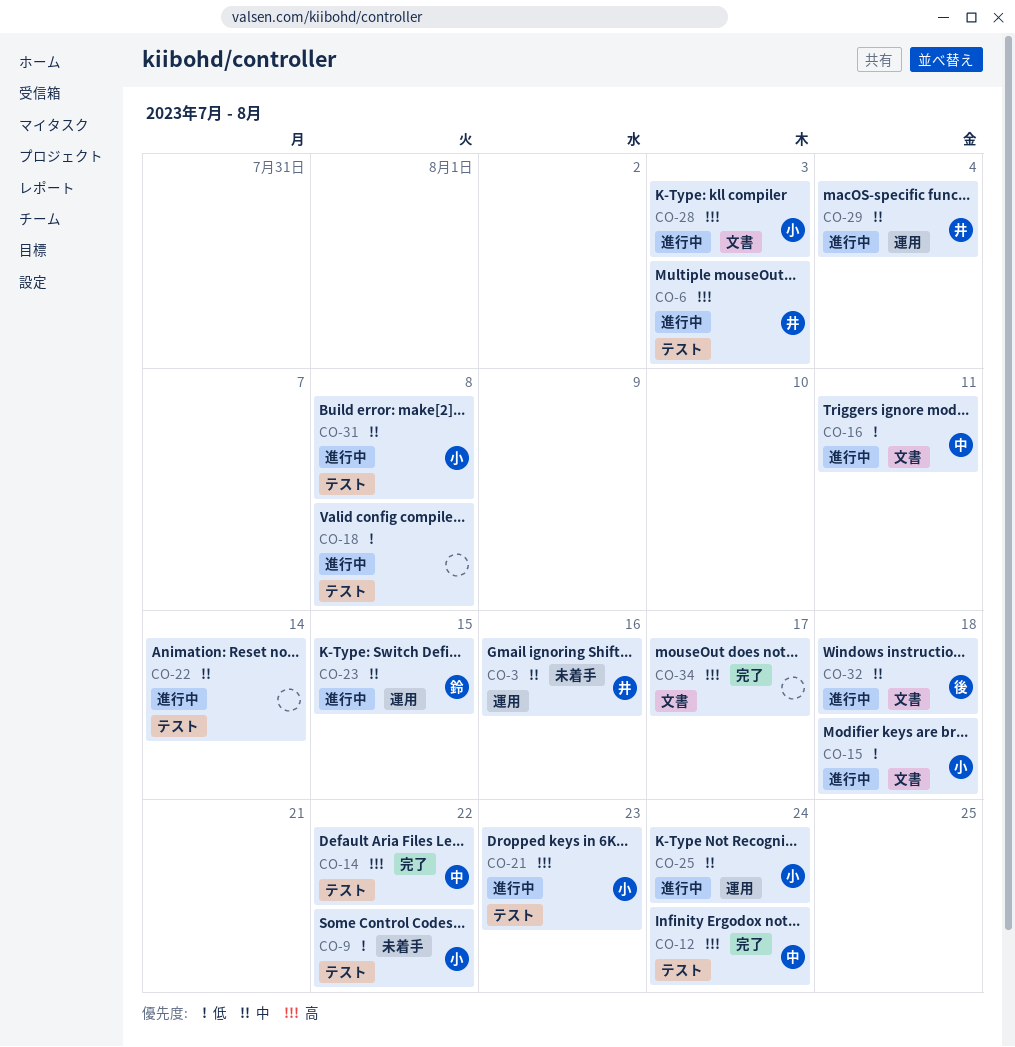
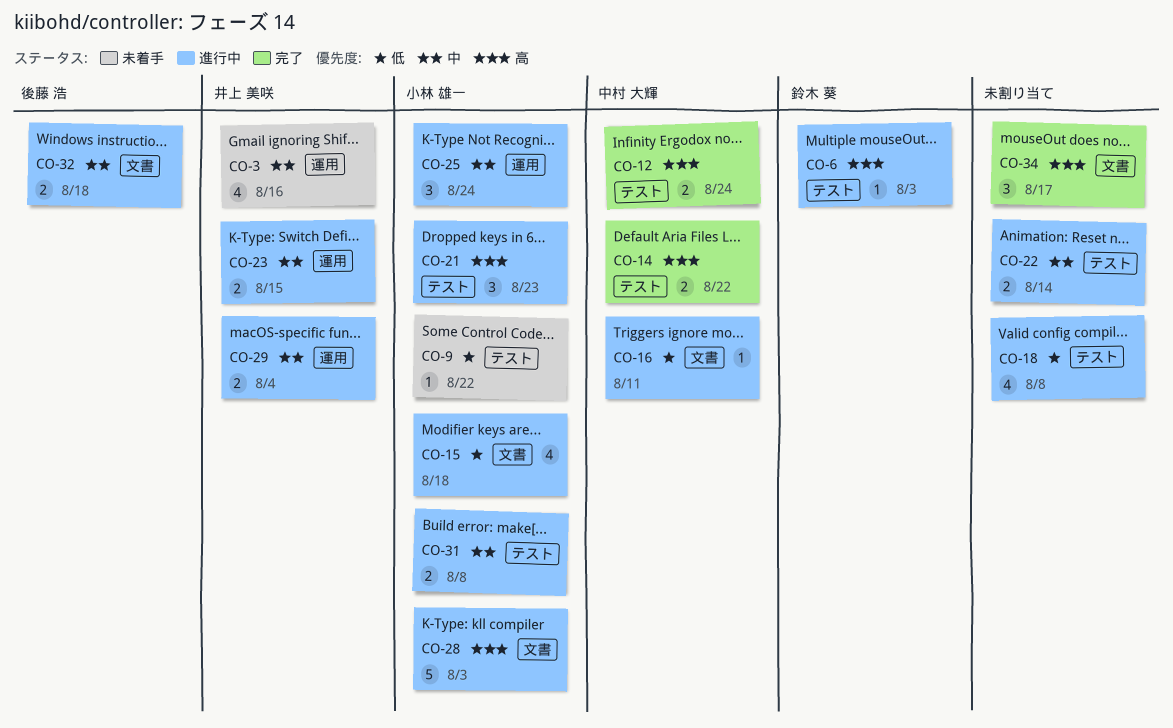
CO-6, owner: 井上 美咲 -> 鈴木 葵
CO-23, owner: 鈴木 葵 -> 井上 美咲

